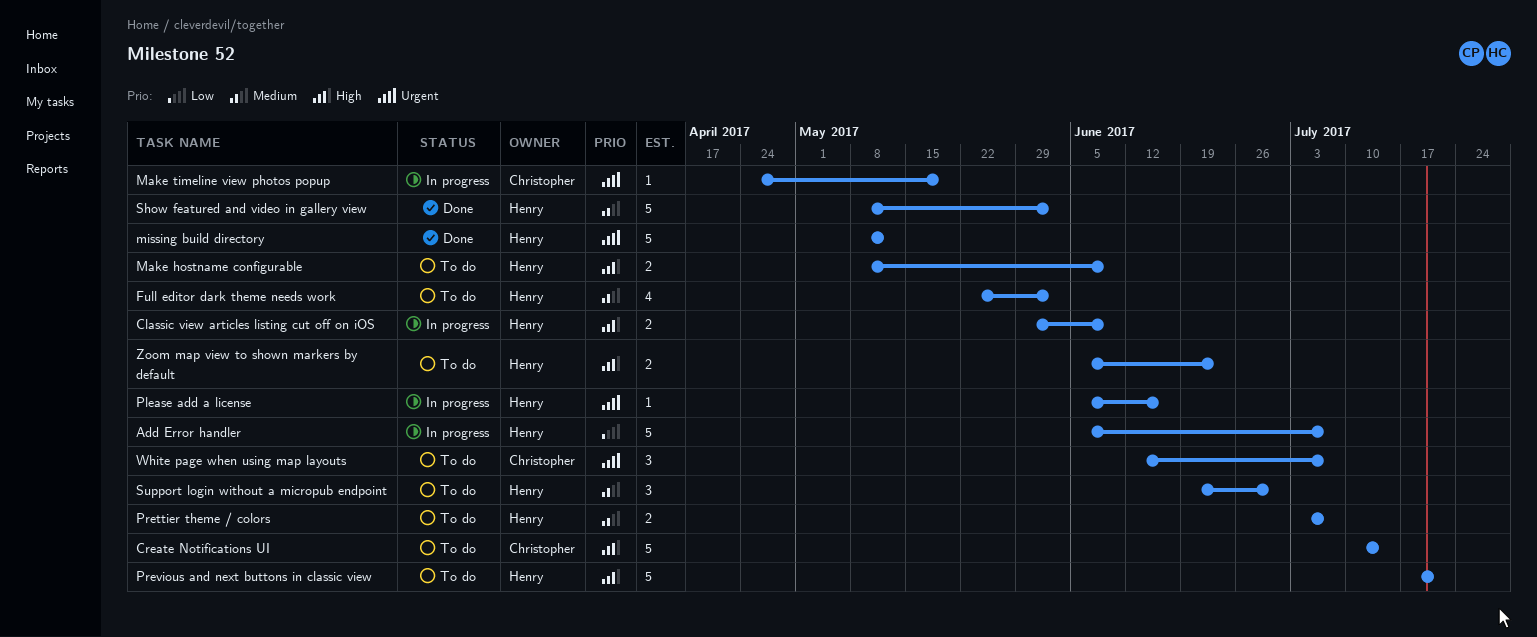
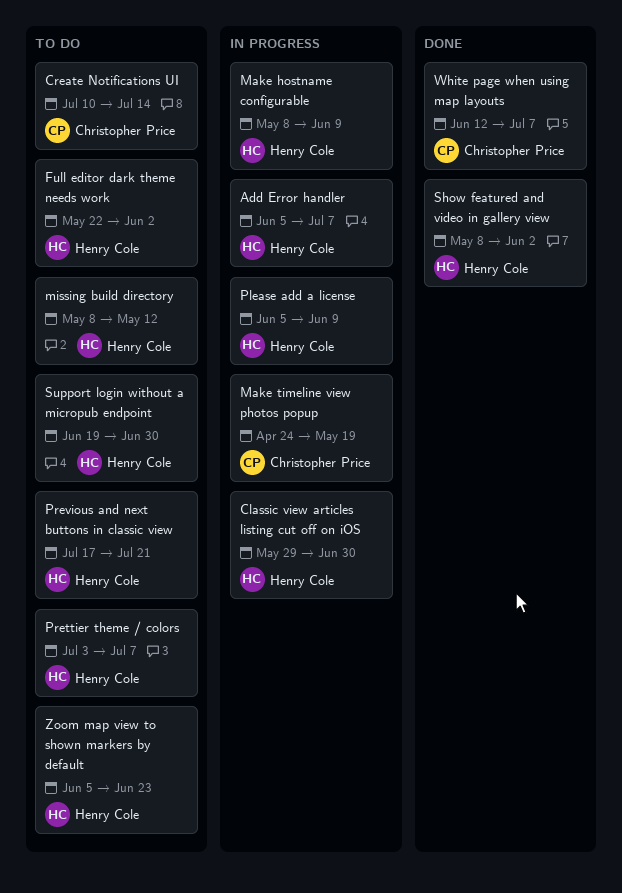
Classic view articles listing cut off on iOS, due: Jun 9 -> Jun 30
Make hostname configurable, status: To do -> In progress
missing build directory, status: Done -> To do
Please add a license, due: Jun 16 -> Jun 9
White page when using map layouts, status: To do -> Done

